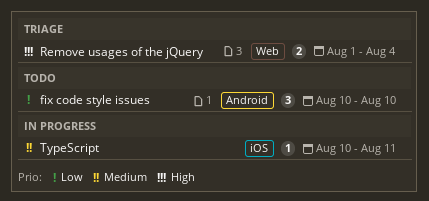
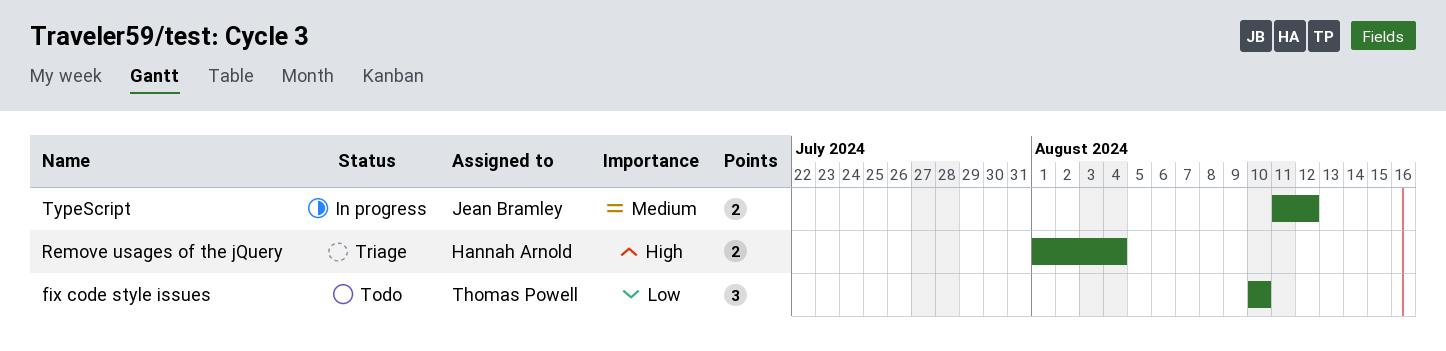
TypeScript, estimate: 1 -> 2
TypeScript, start: Aug 10 -> Aug 11
TypeScript, due: Aug 11 -> Aug 12

